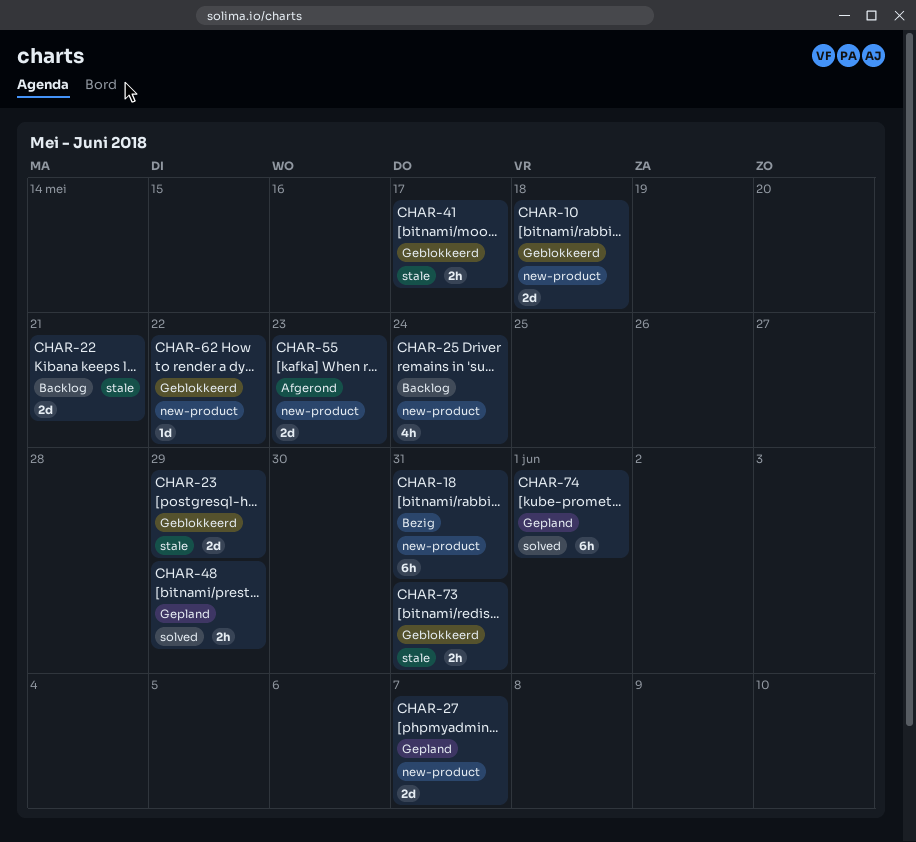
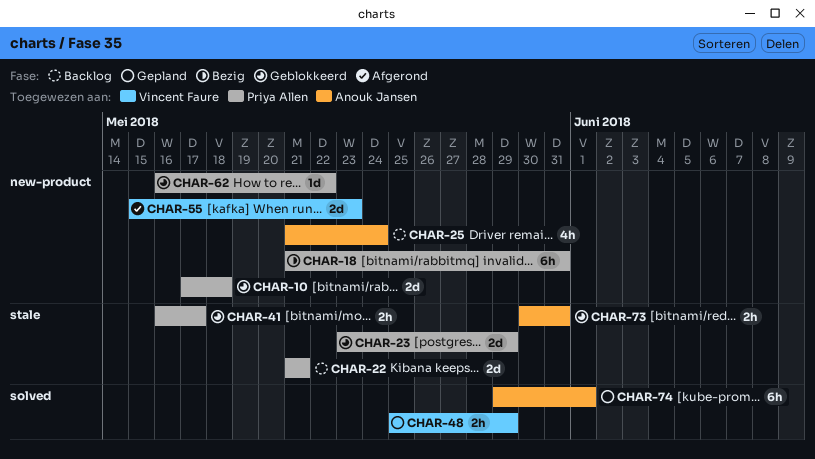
CHAR-27: present -> none

